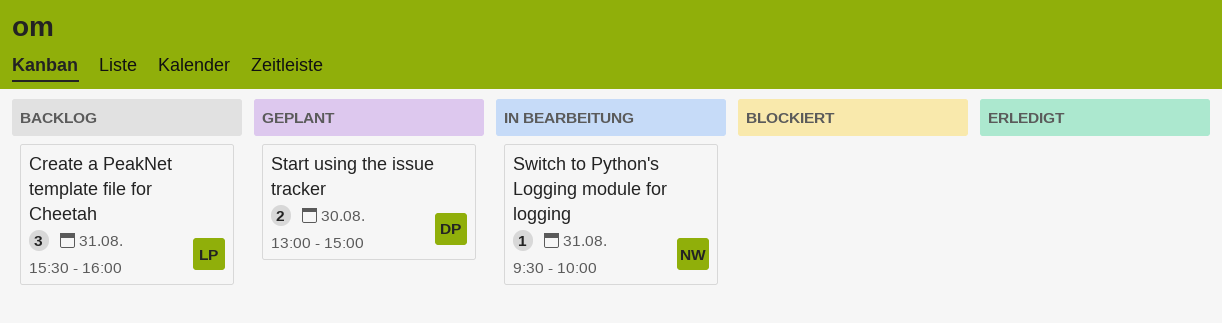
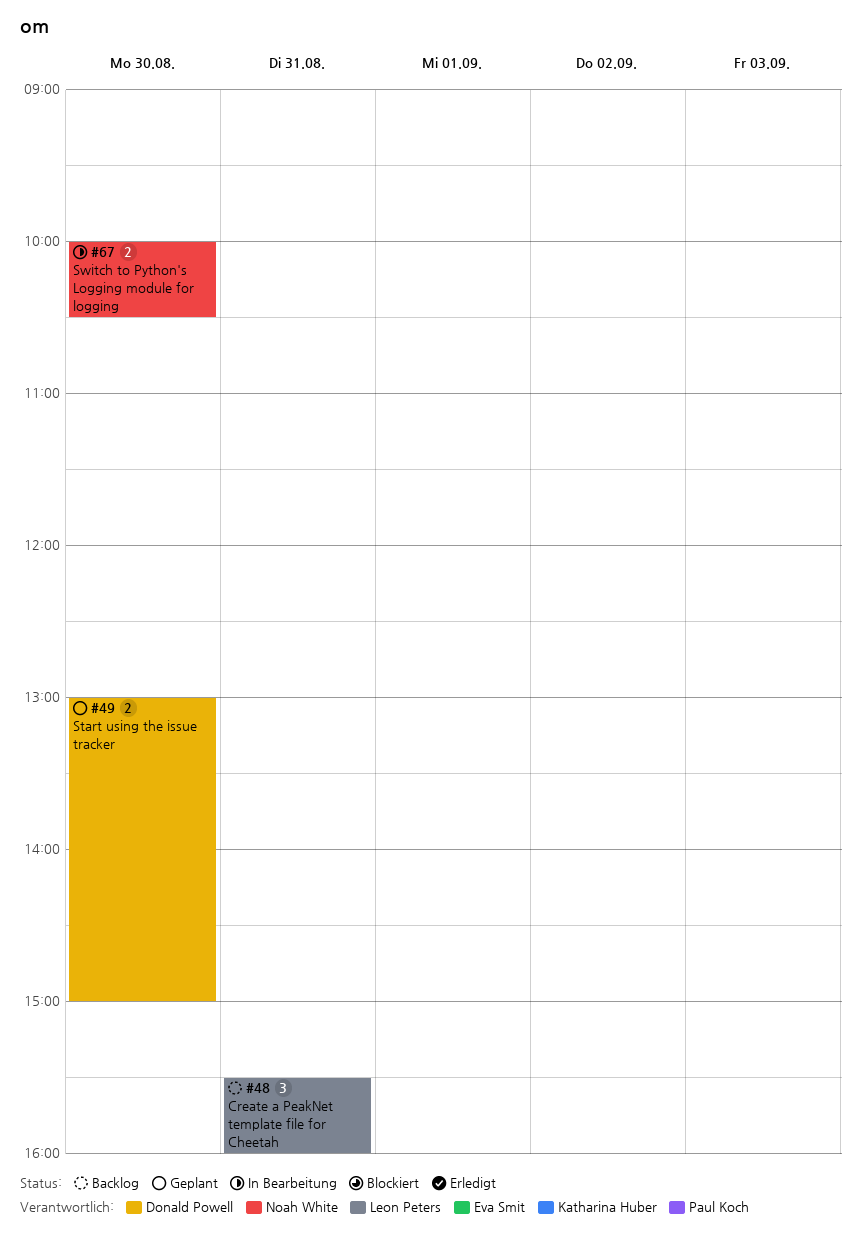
Switch to Python's Logging module for logging, estimate: 1 -> 2
Switch to Python's Logging module for logging, day: Aug 31 -> Aug 30
Switch to Python's Logging module for logging, begins: 09:30 -> 10:00
Switch to Python's Logging module for logging, ends: 10:00 -> 10:30

